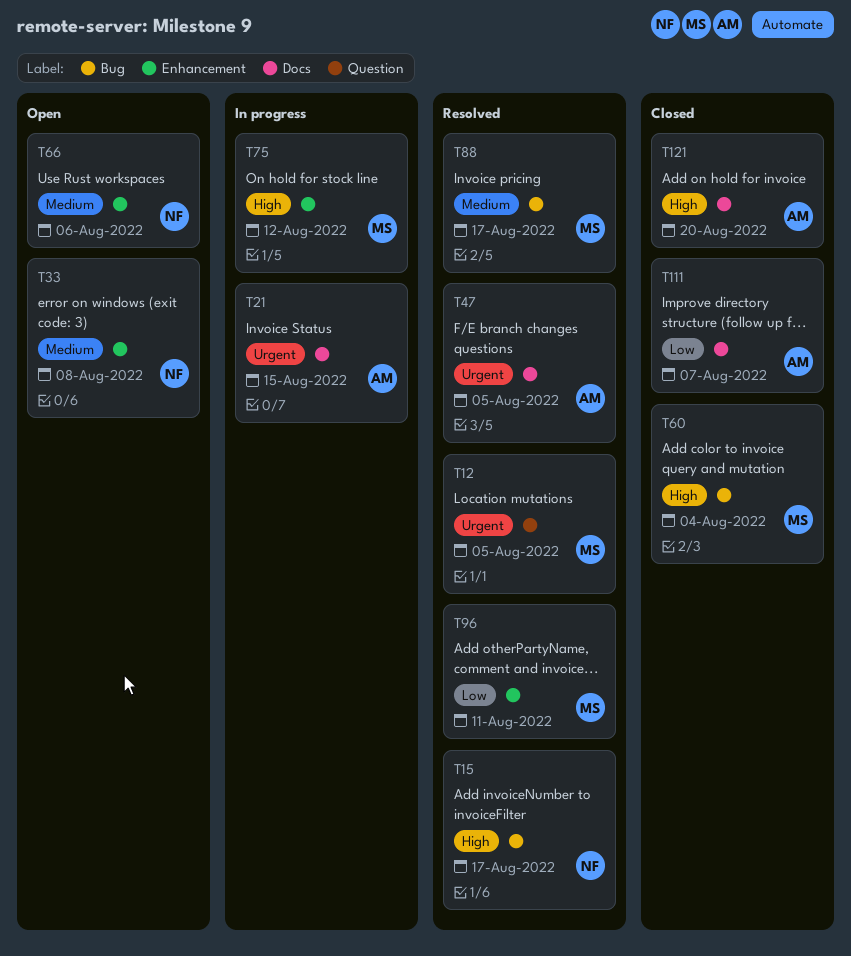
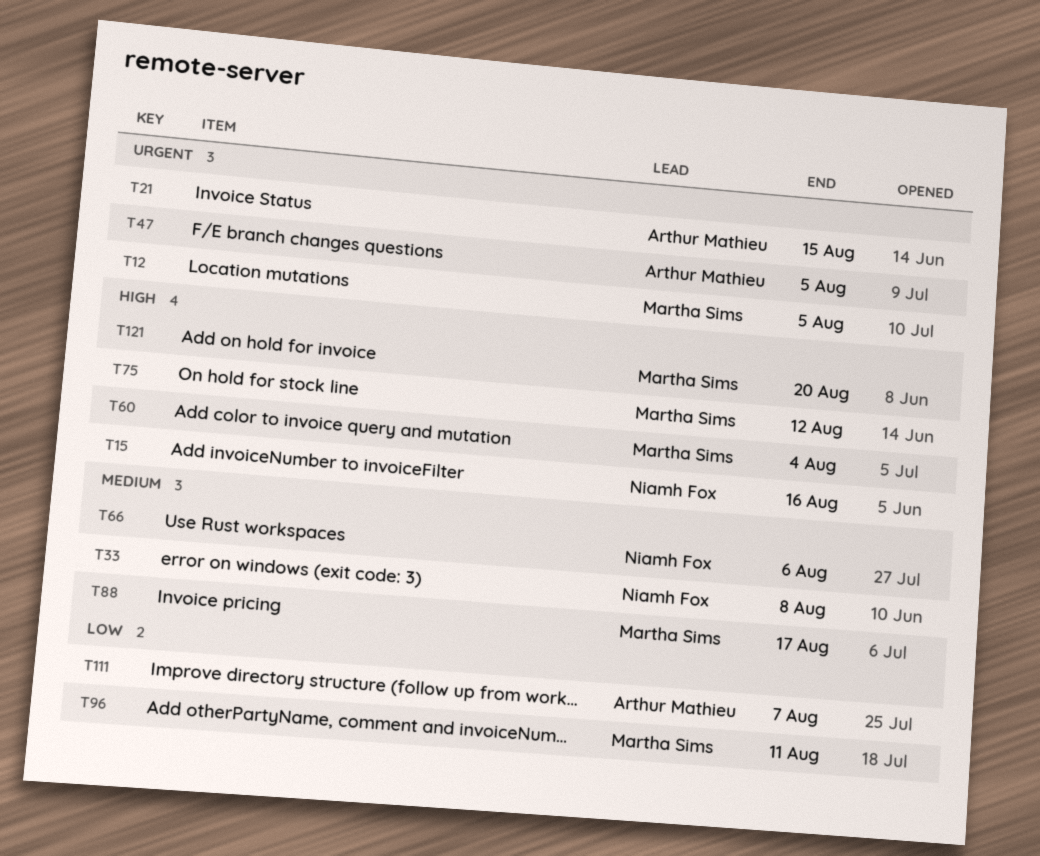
T15, due: Aug 17 -> Aug 16
T121, owner: Arthur Mathieu -> Martha Sims

